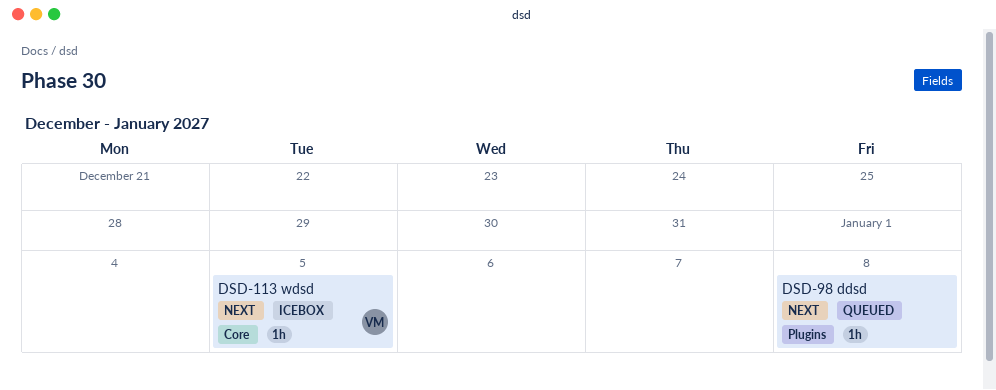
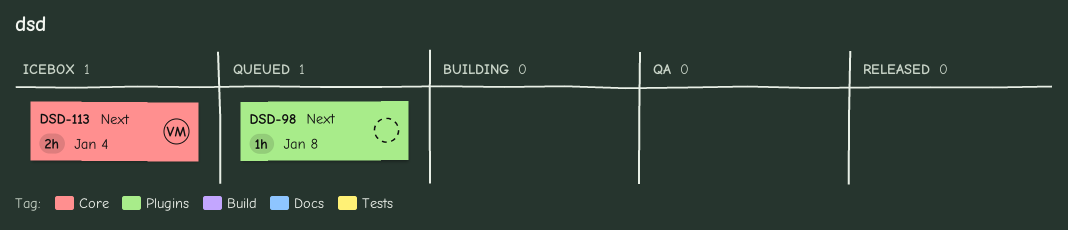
DSD-113, estimate: 1h -> 2h
DSD-113, due: Jan 5 -> Jan 4

